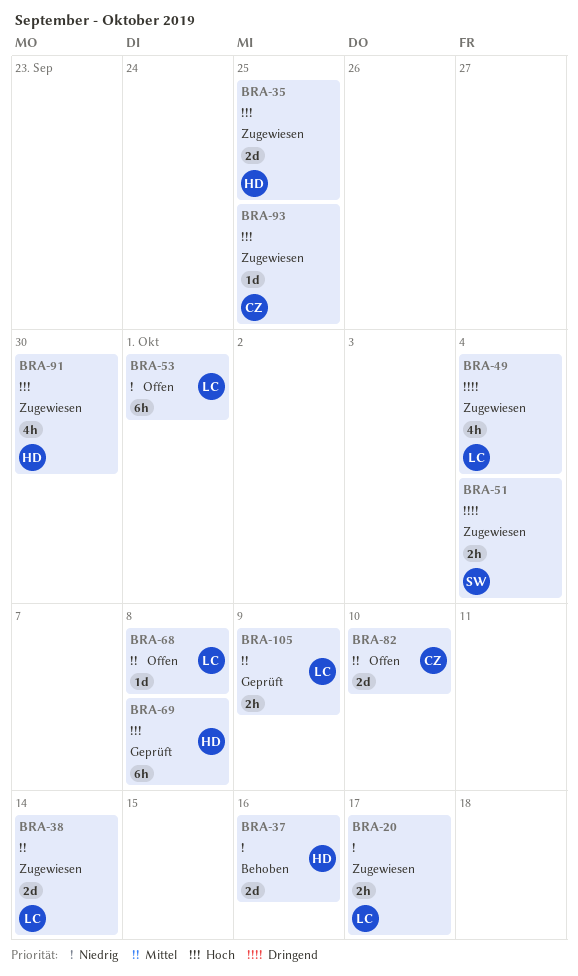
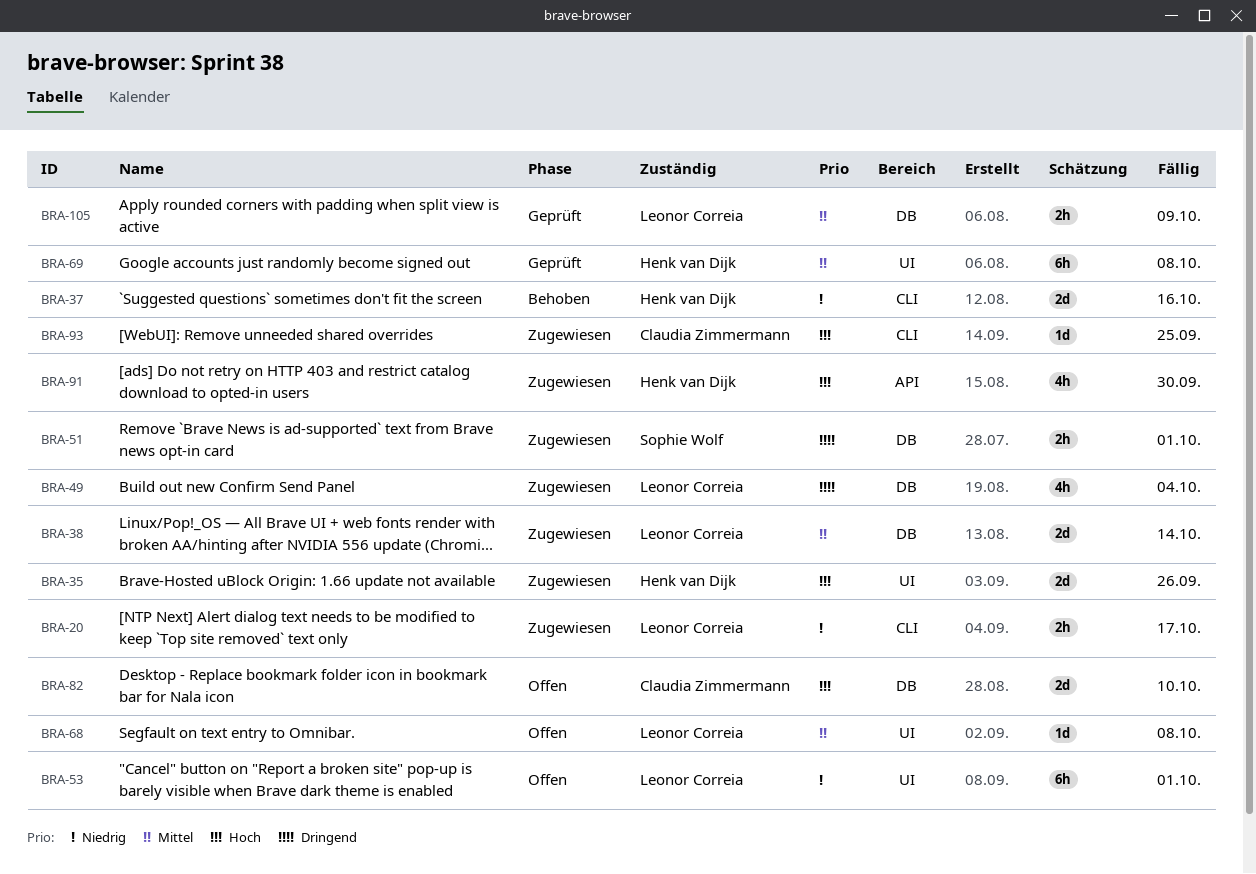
BRA-35, due: Sep 25 -> Sep 26
BRA-51, due: Oct 4 -> Oct 1
BRA-69, priority: Hoch -> Mittel
BRA-82, priority: Mittel -> Hoch

